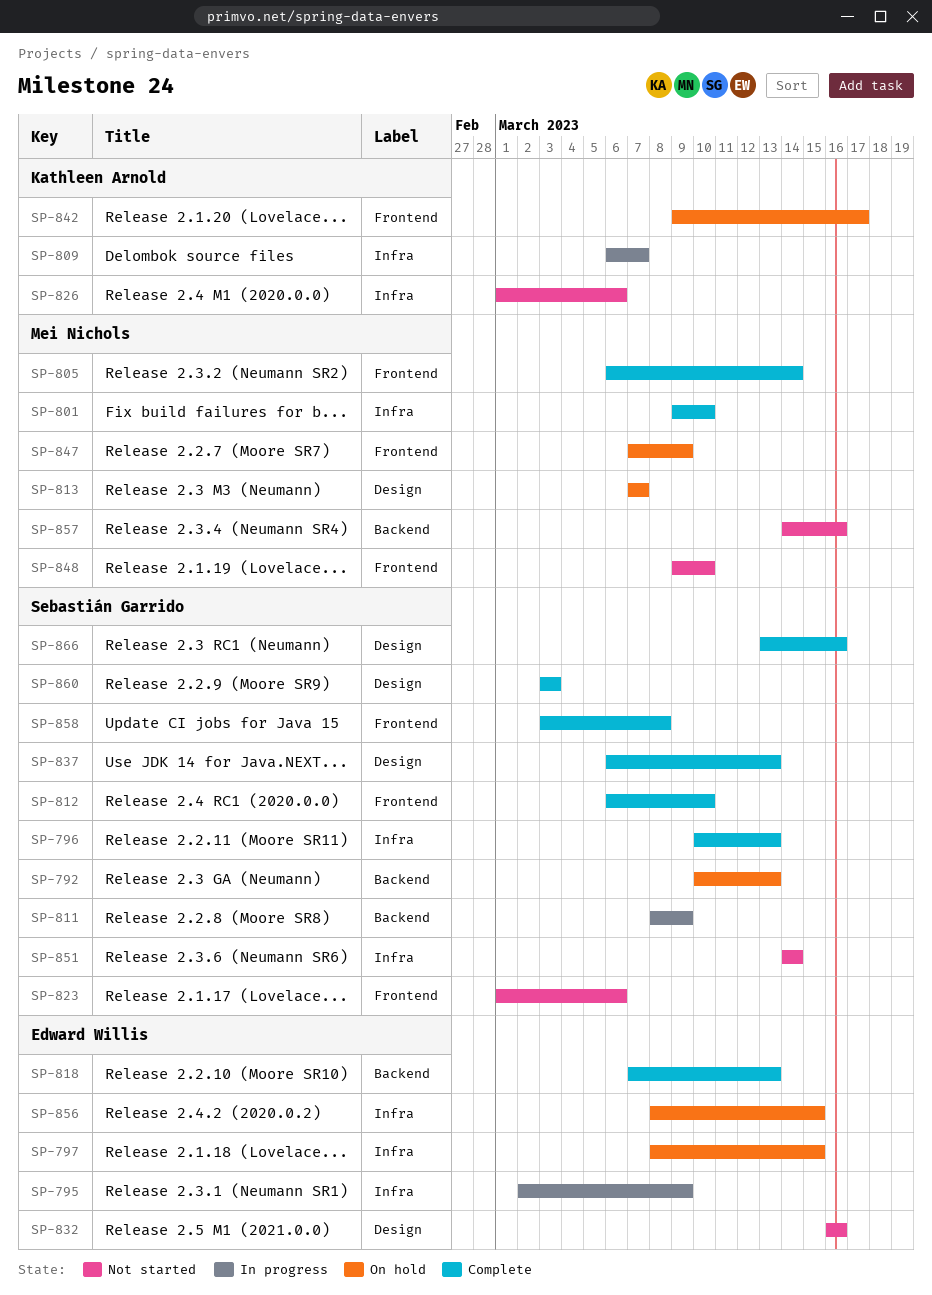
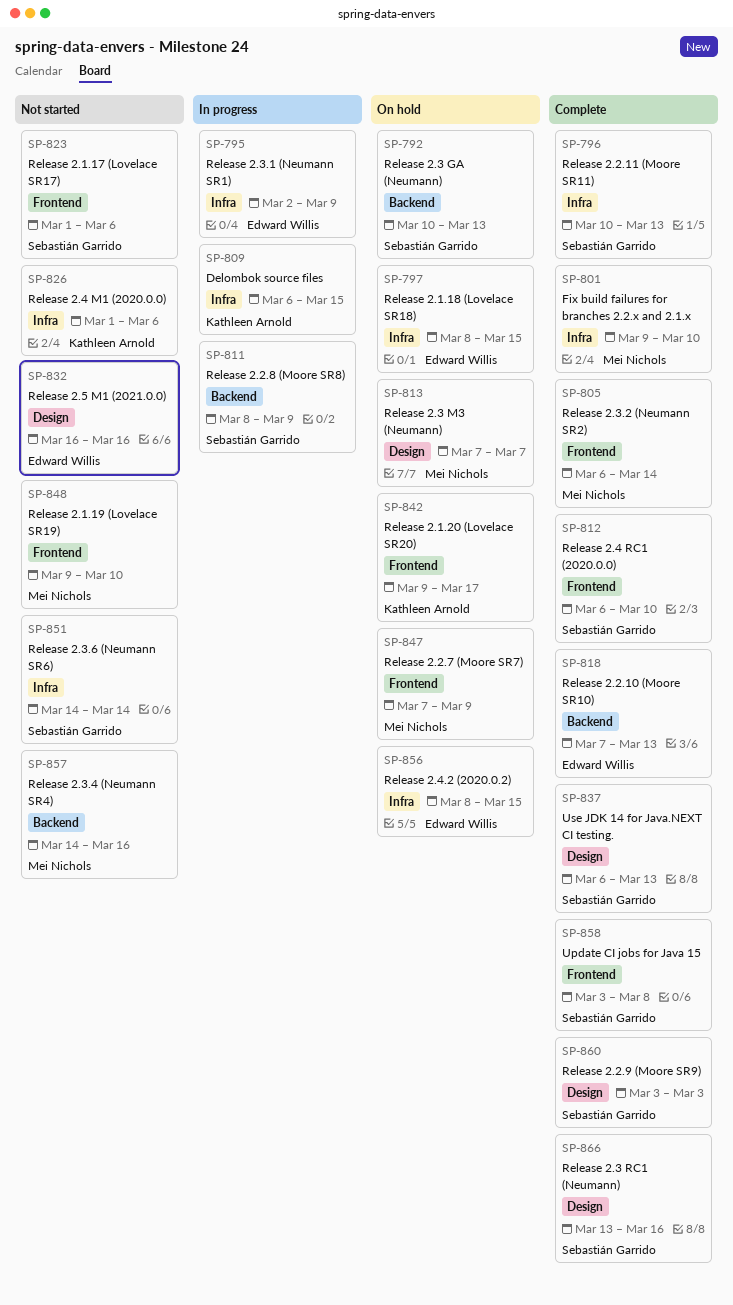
SP-809, due: Mar 7 -> Mar 15

